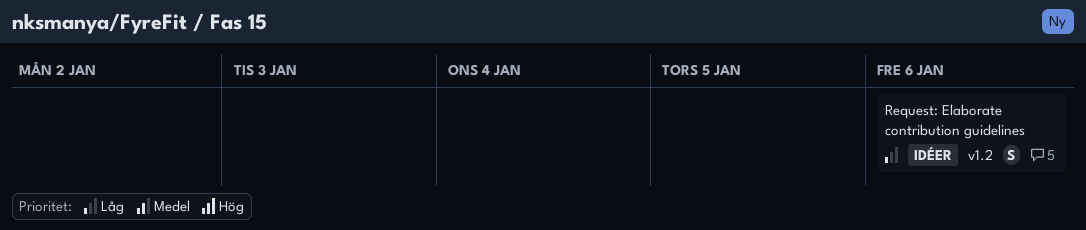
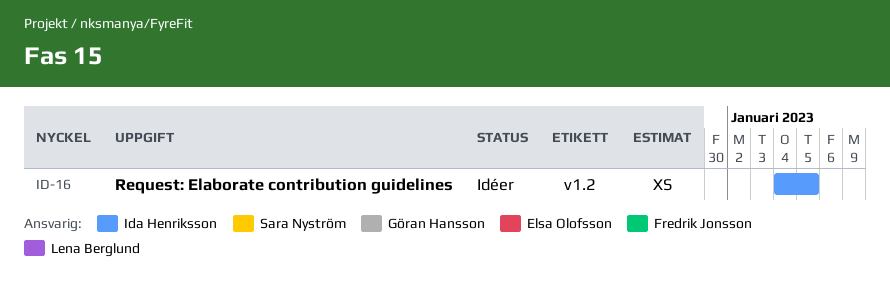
Request: Elaborate contribution guidelines, estimate: S -> XS
Request: Elaborate contribution guidelines, due: Jan 6 -> Jan 5

